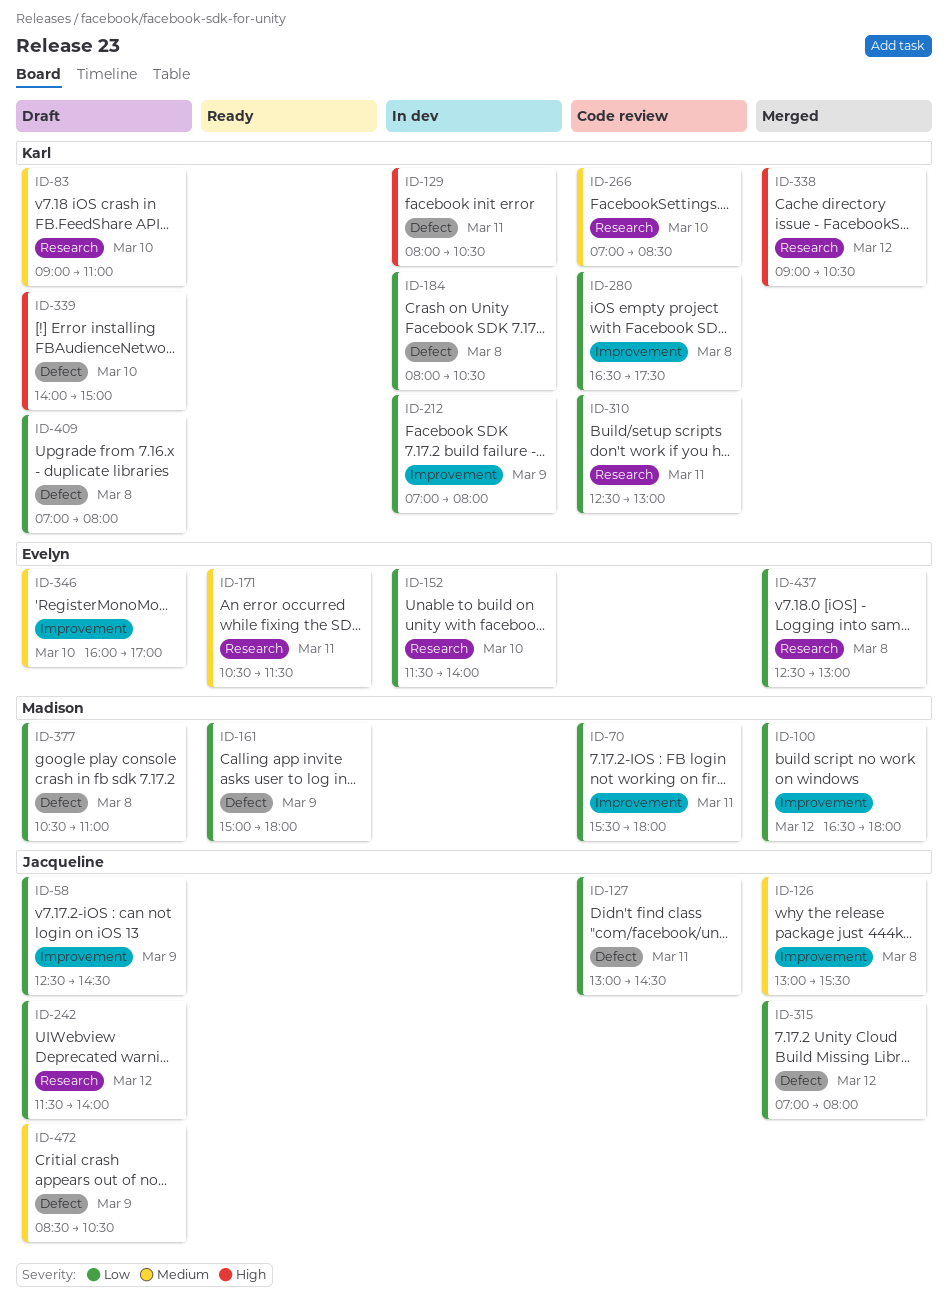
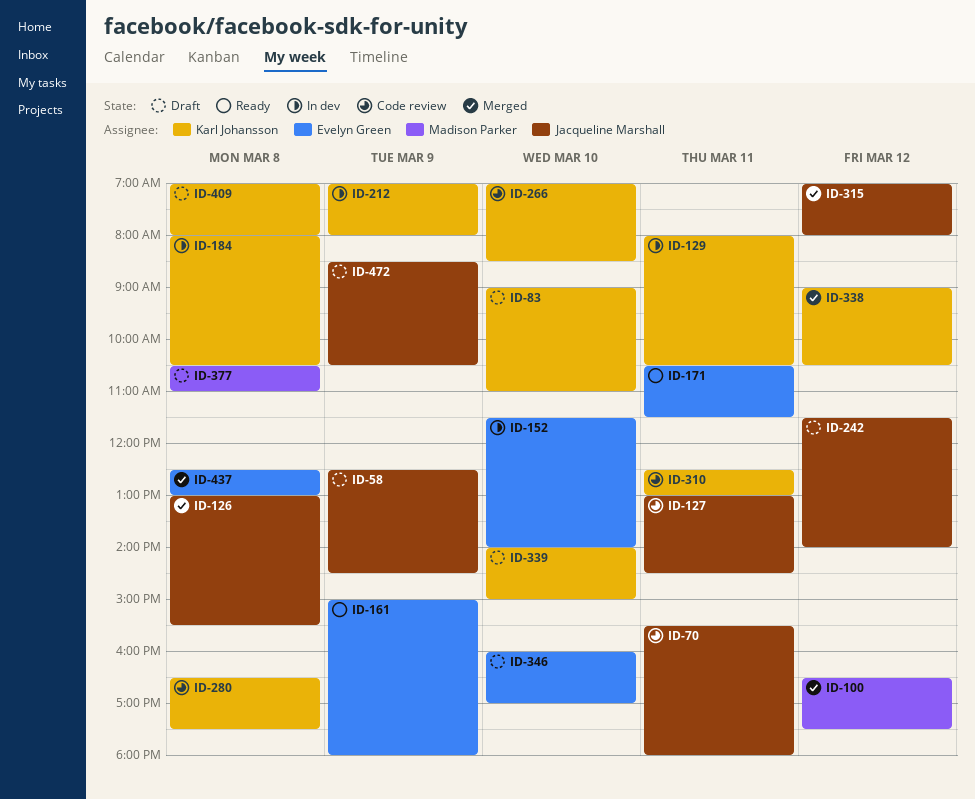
ID-70, owner: Madison Parker -> Jacqueline Marshall
ID-100, ends: 18:00 -> 17:30
ID-161, owner: Madison Parker -> Evelyn Green

